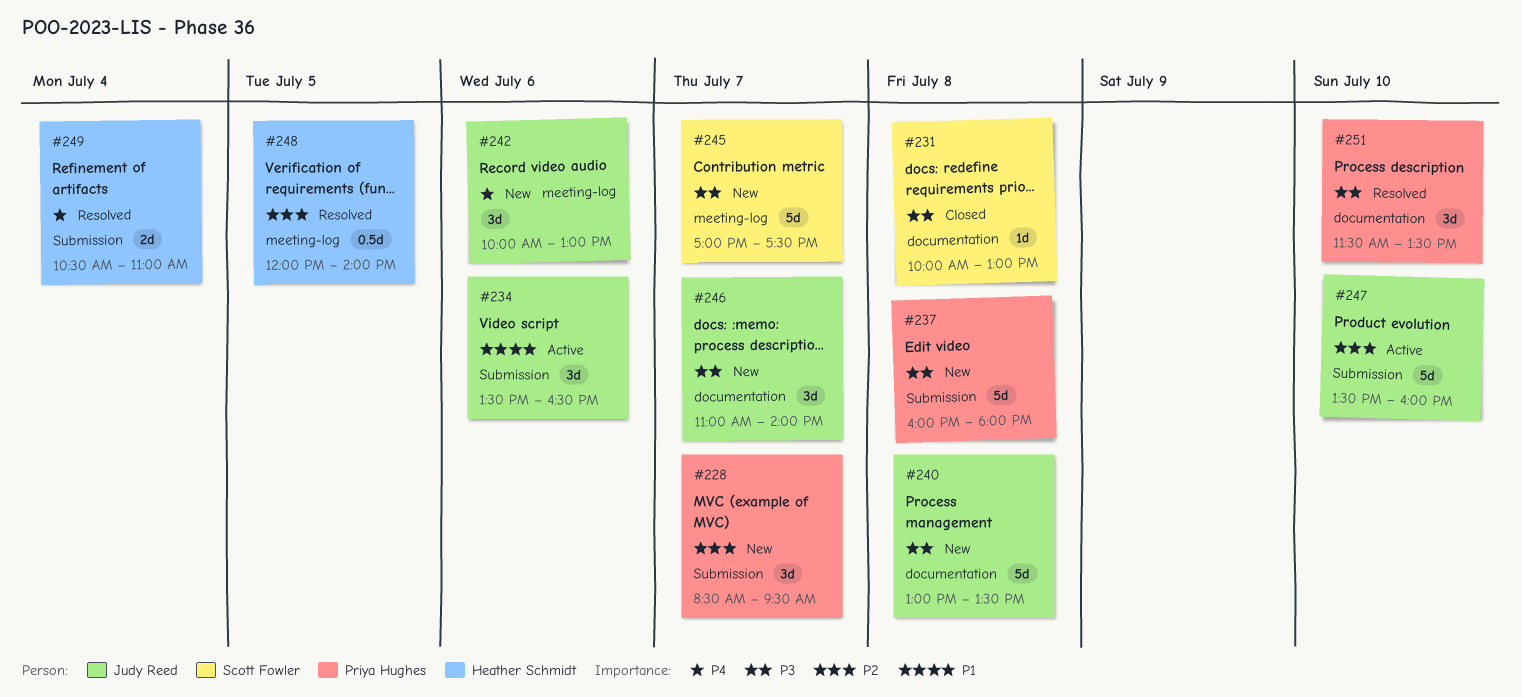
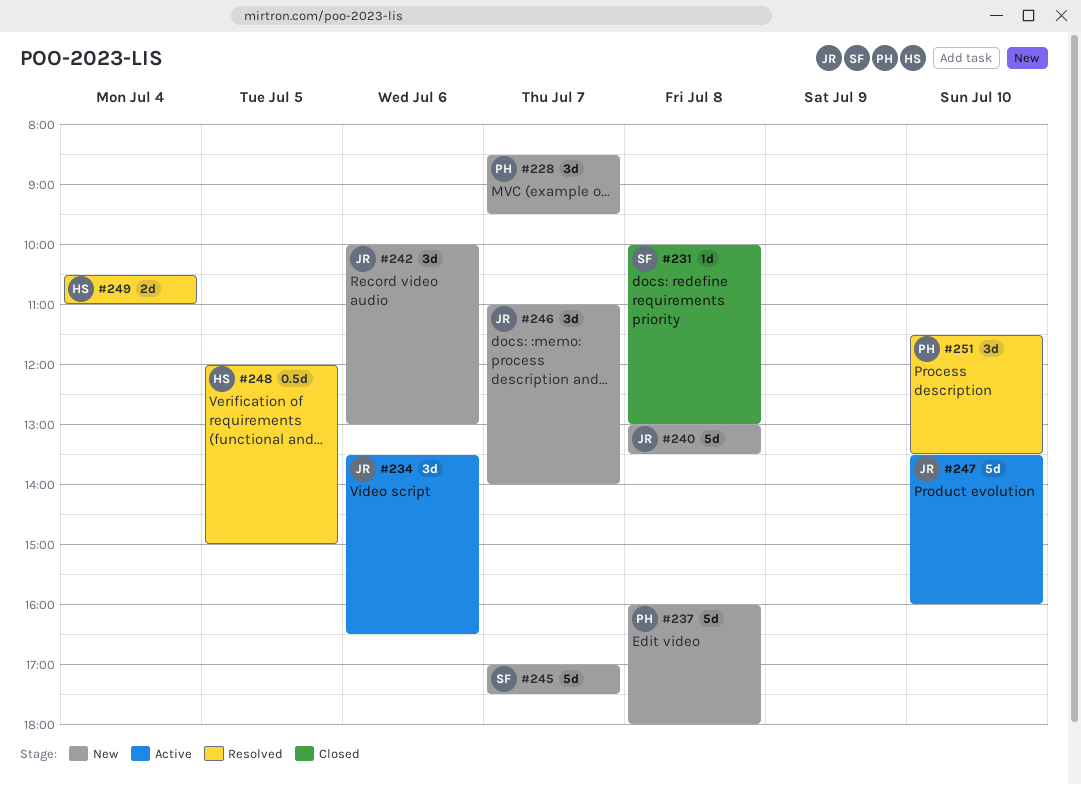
#248, ends: 14:00 -> 15:00

